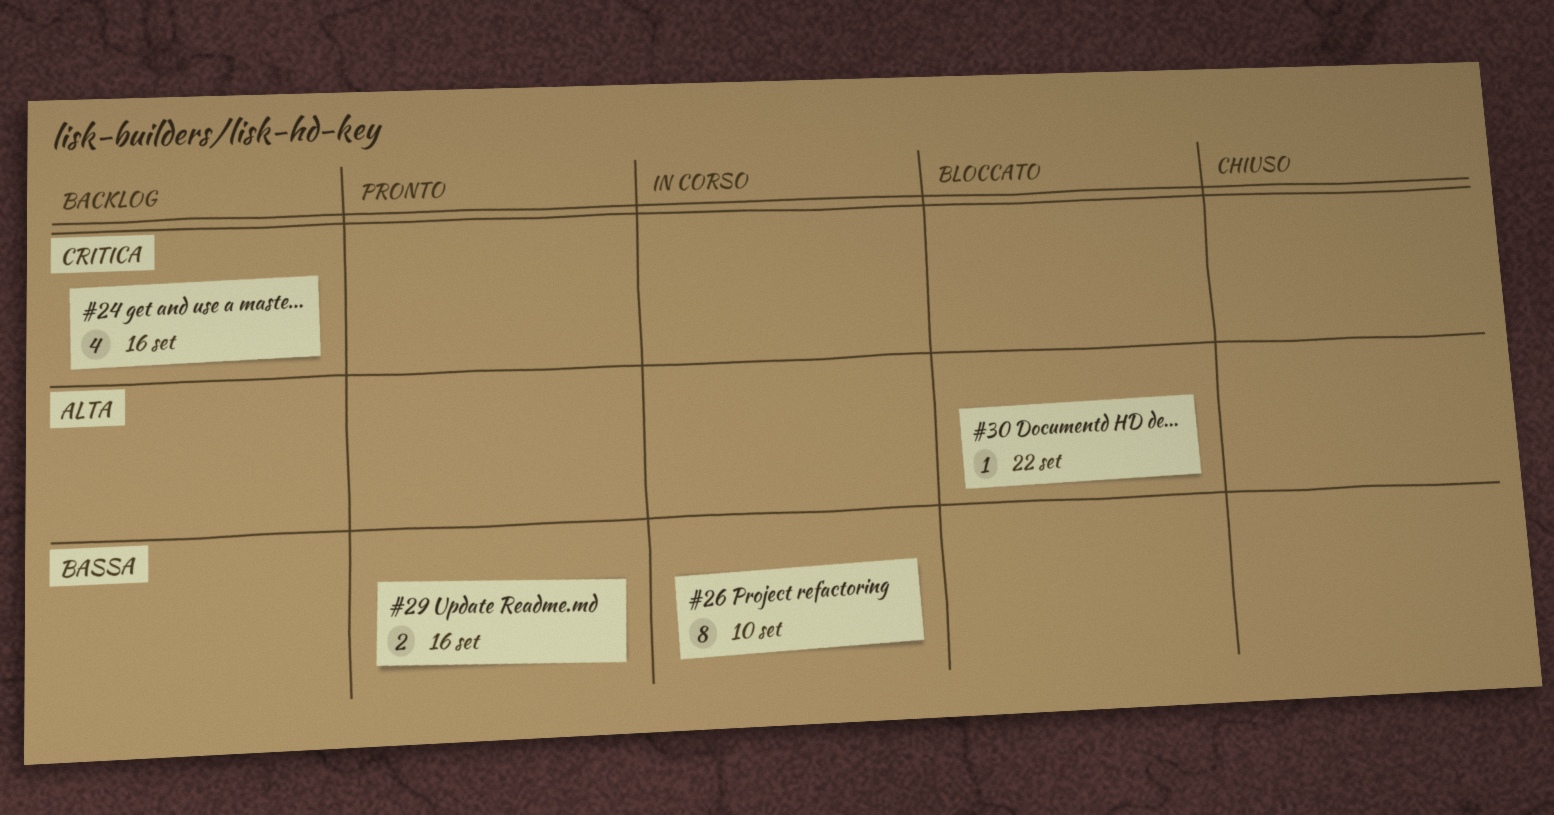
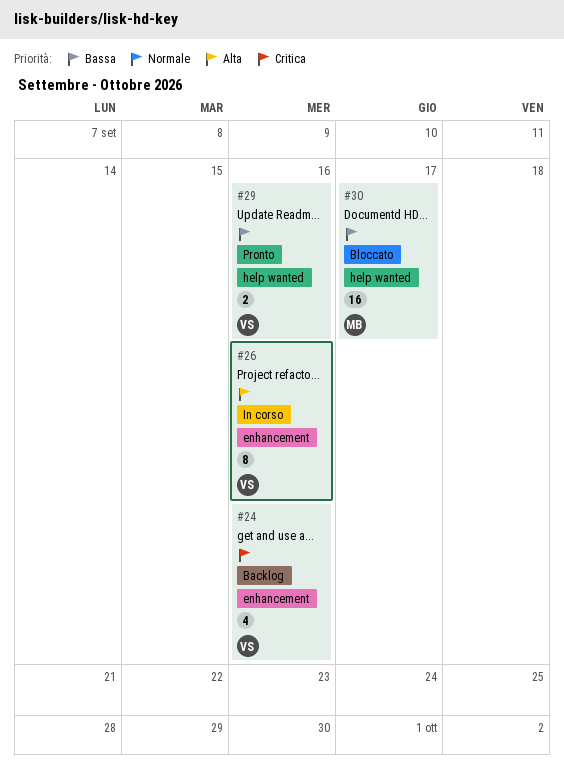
#26, priority: Bassa -> Alta
#26, due: Sep 10 -> Sep 16
#30, priority: Alta -> Bassa
#30, estimate: 1 -> 16
#30, due: Sep 22 -> Sep 17

